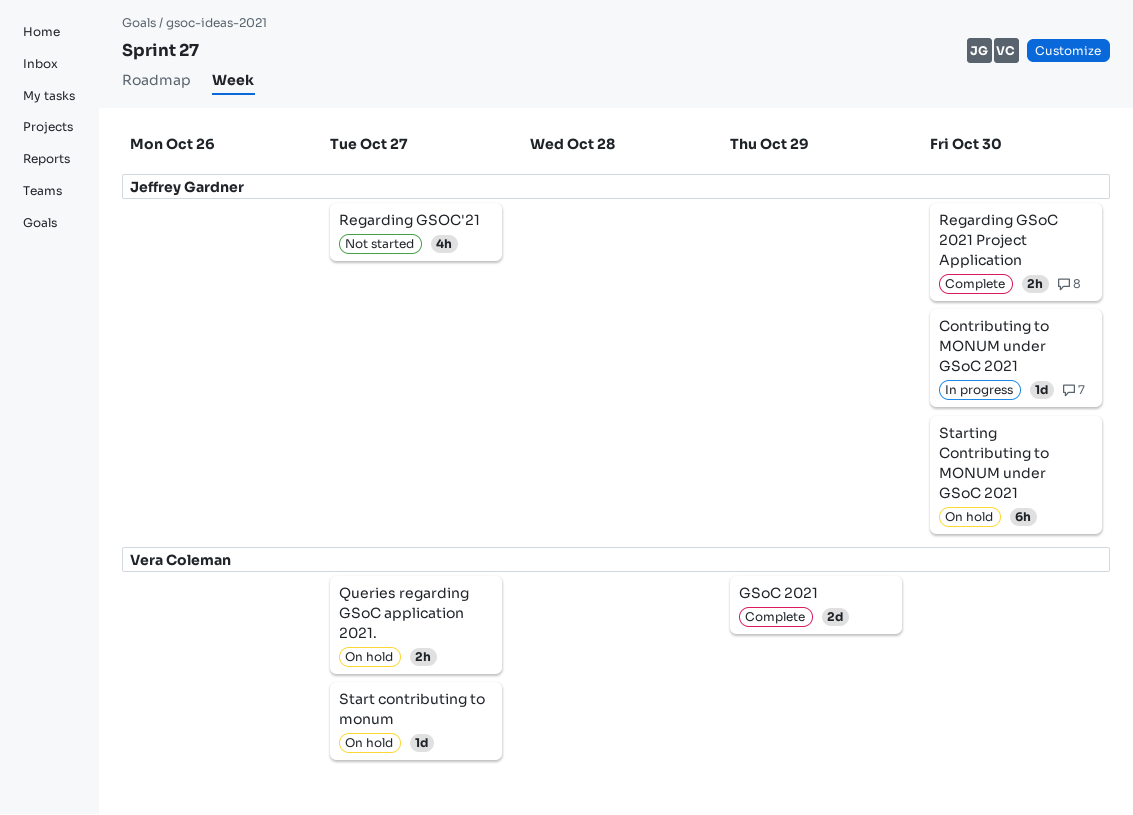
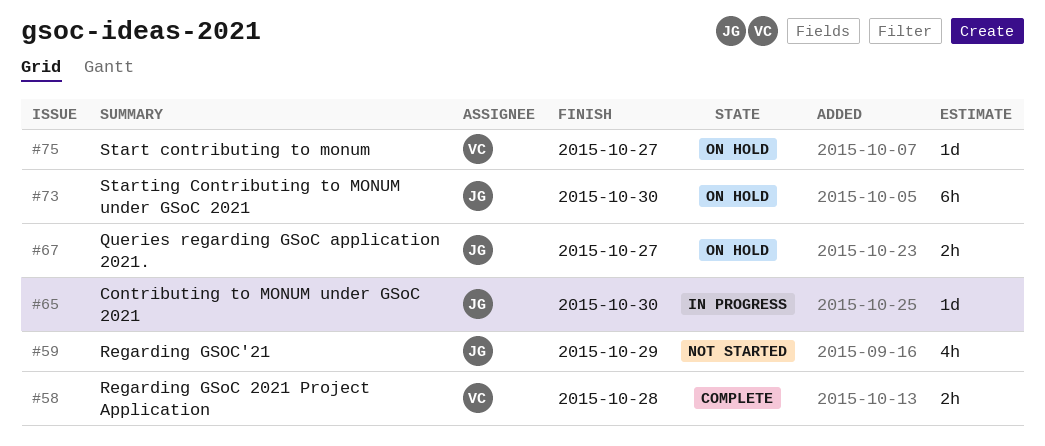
GSoC 2021: present -> none
Queries regarding GSoC application 2021., owner: Vera Coleman -> Jeffrey Gardner
Regarding GSoC 2021 Project Application, owner: Jeffrey Gardner -> Vera Coleman
Regarding GSoC 2021 Project Application, due: Oct 30 -> Oct 28
Regarding GSOC'21, due: Oct 27 -> Oct 29

